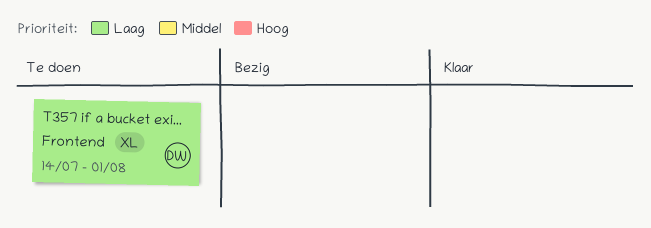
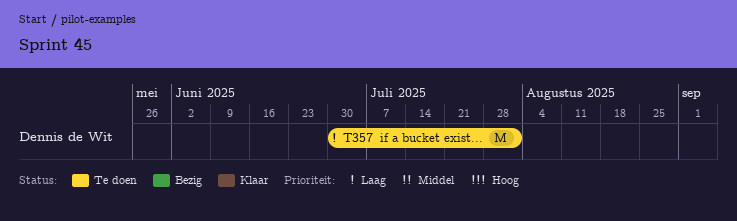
T357, estimate: XL -> M
T357, start: Jul 14 -> Jun 30

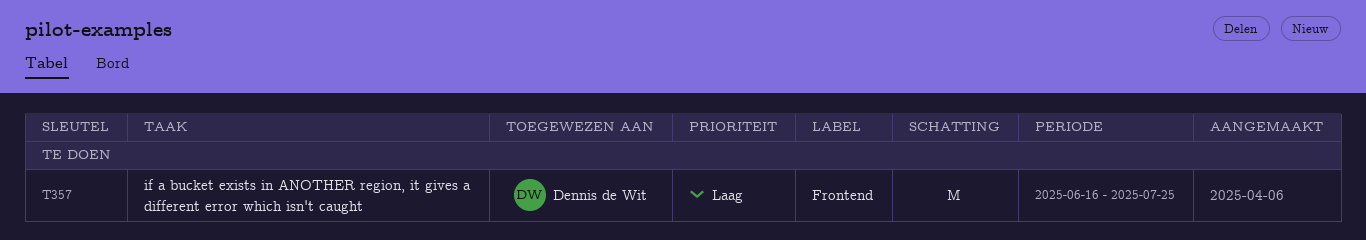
T357, start: Jun 30 -> Jun 16
T357, due: Aug 1 -> Jul 25

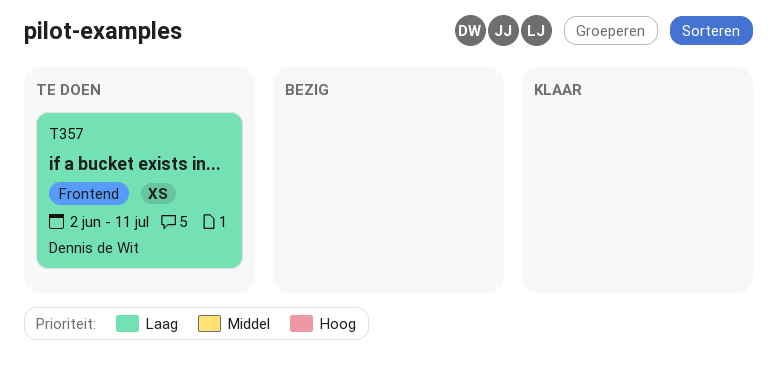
T357, estimate: M -> XS
T357, start: Jun 16 -> Jun 2
T357, due: Jul 25 -> Jul 11

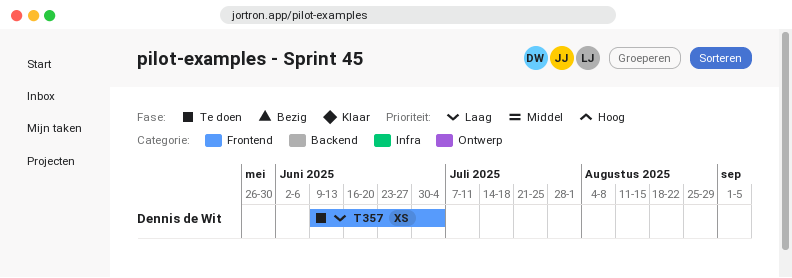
T357, start: Jun 2 -> Jun 9
T357, due: Jul 11 -> Jul 4

